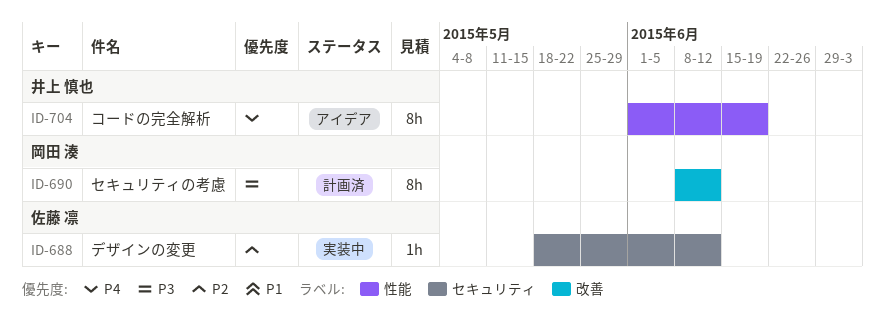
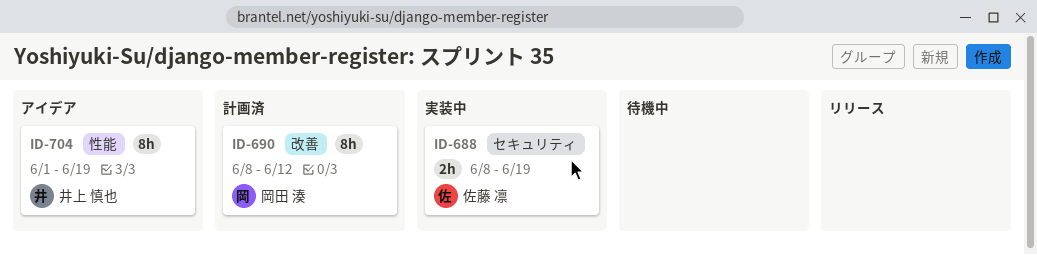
ID-688, estimate: 1h -> 2h
ID-688, start: May 18 -> Jun 8
ID-688, due: Jun 12 -> Jun 19

